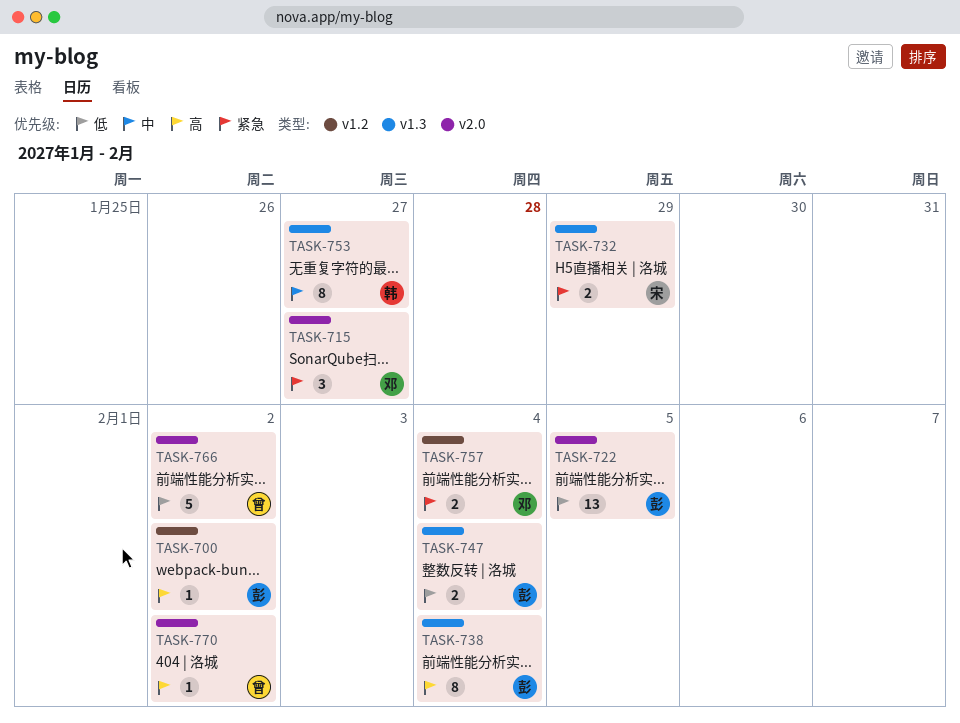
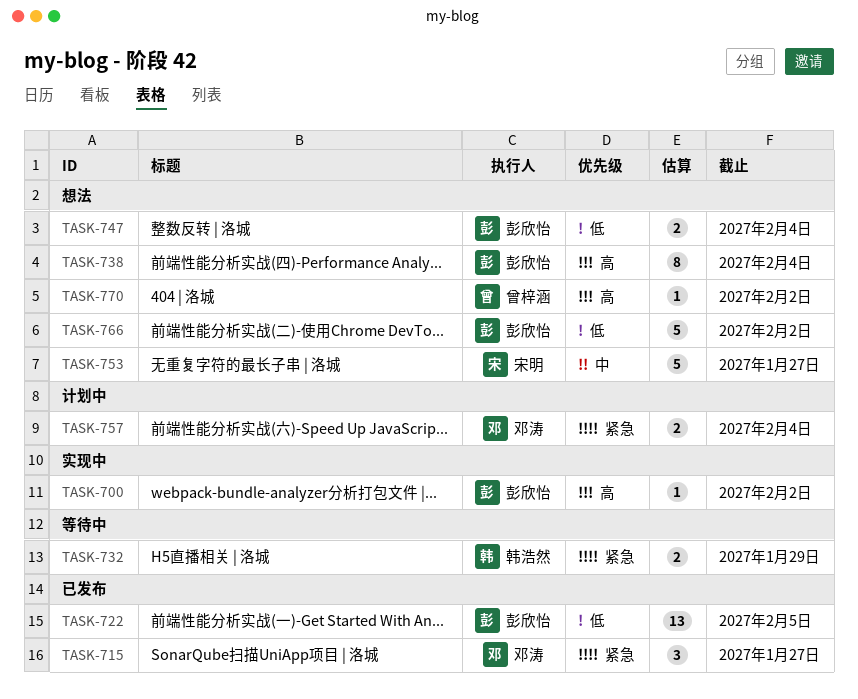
TASK-732, owner: 宋明 -> 韩浩然
TASK-753, owner: 韩浩然 -> 宋明
TASK-753, estimate: 8 -> 5
TASK-766, owner: 曾梓涵 -> 彭欣怡

